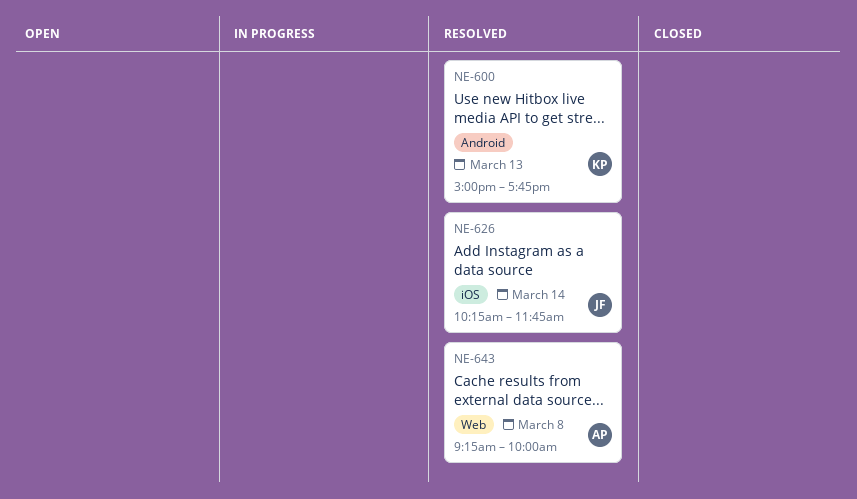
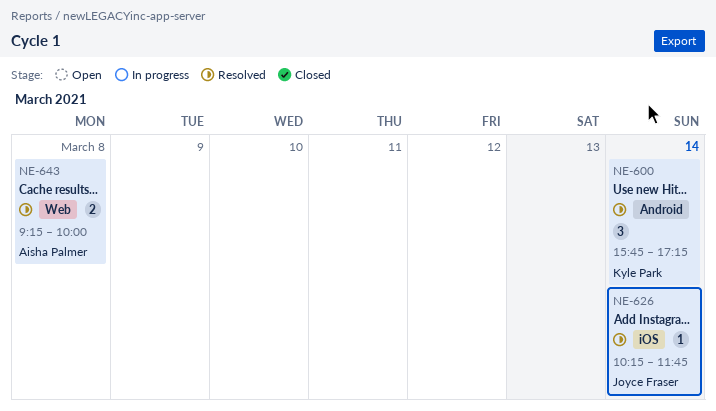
NE-600, day: Mar 13 -> Mar 14
NE-600, begins: 15:00 -> 15:45
NE-600, ends: 17:45 -> 17:15

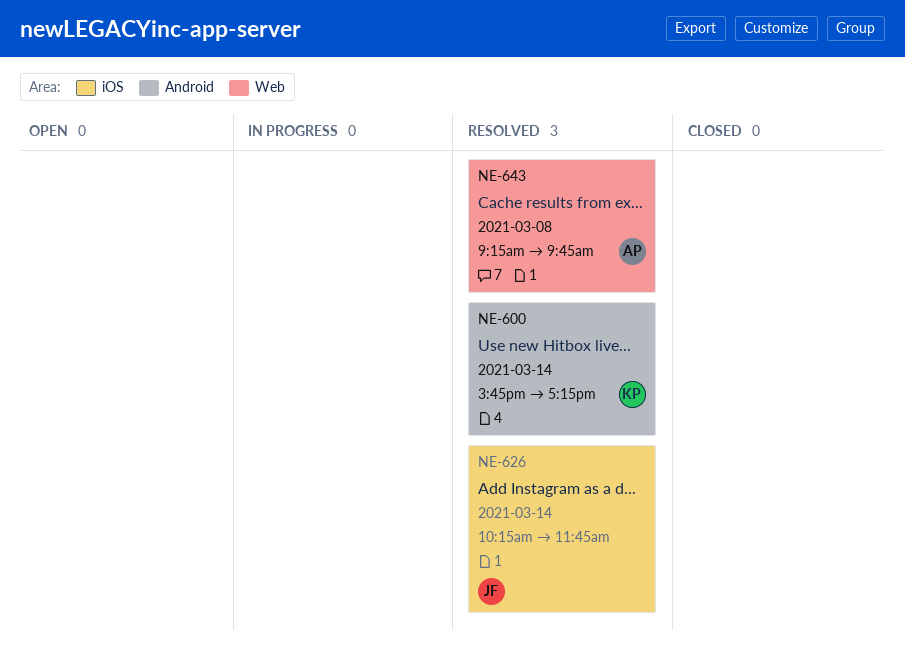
NE-643, ends: 10:00 -> 09:45

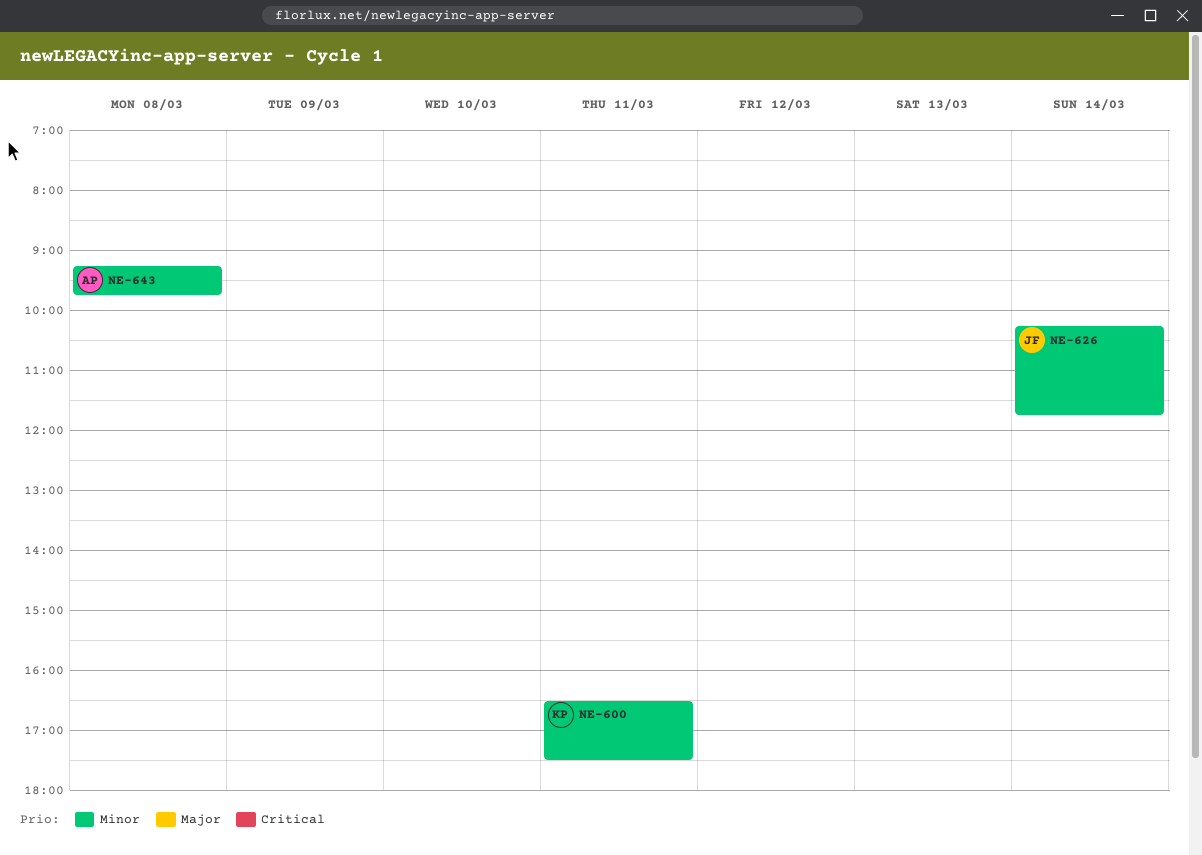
NE-600, day: Mar 14 -> Mar 11
NE-600, begins: 15:45 -> 16:30
NE-600, ends: 17:15 -> 17:30

